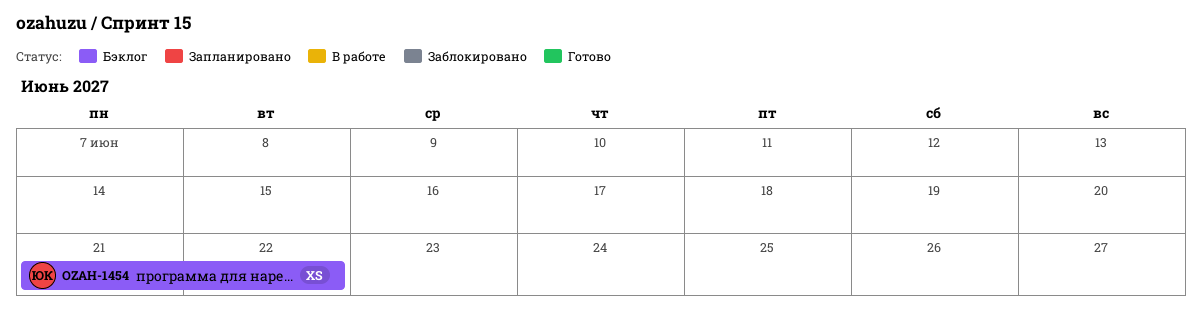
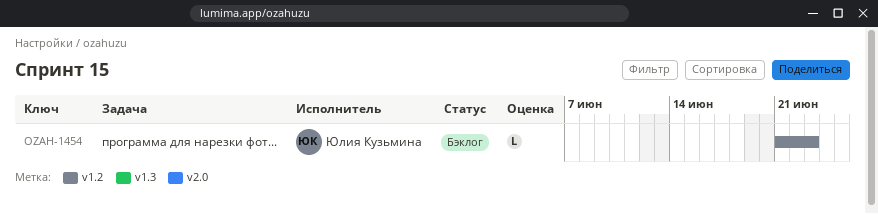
OZAH-1454, estimate: XS -> L
OZAH-1454, due: Jun 22 -> Jun 23

